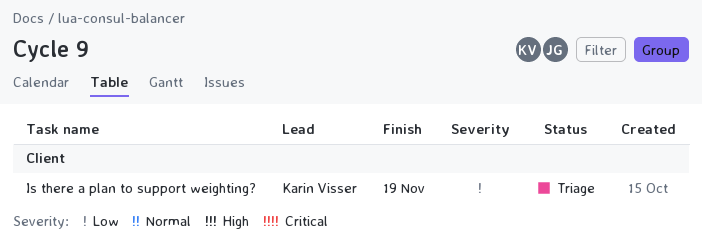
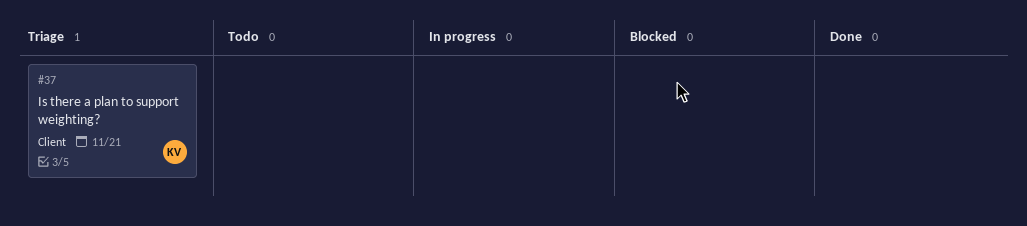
Is there a plan to support weighting?, due: Nov 19 -> Nov 21

